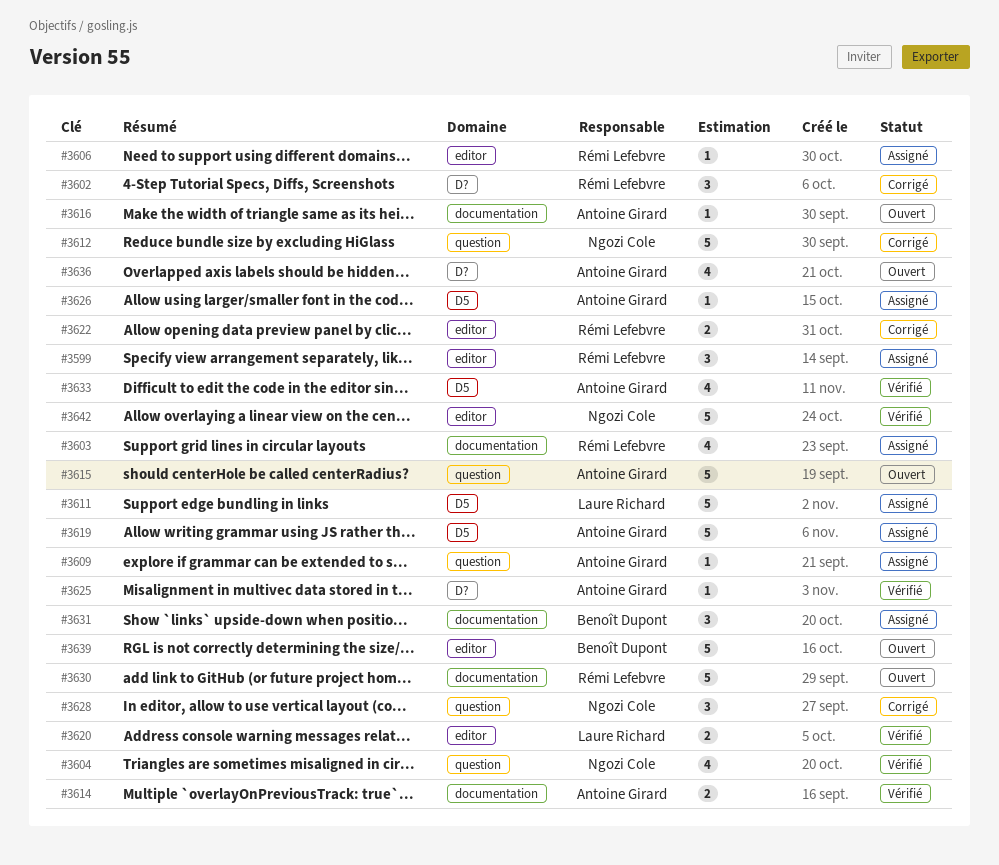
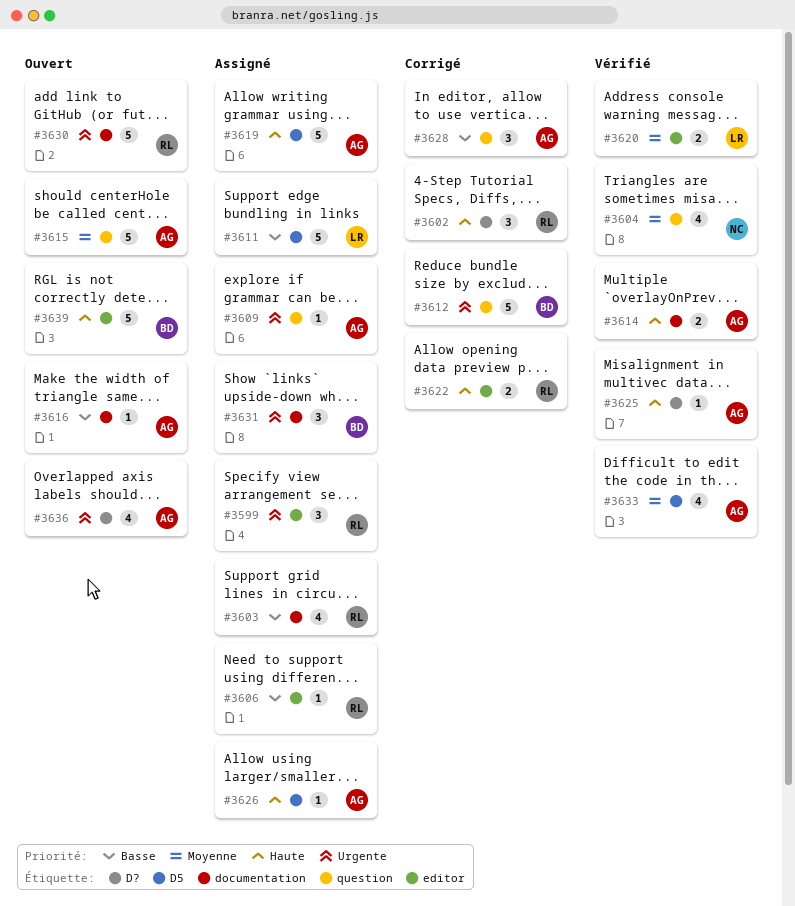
#3612, owner: Ngozi Cole -> Benoît Dupont
#3628, owner: Ngozi Cole -> Antoine Girard
#3642: present -> none

